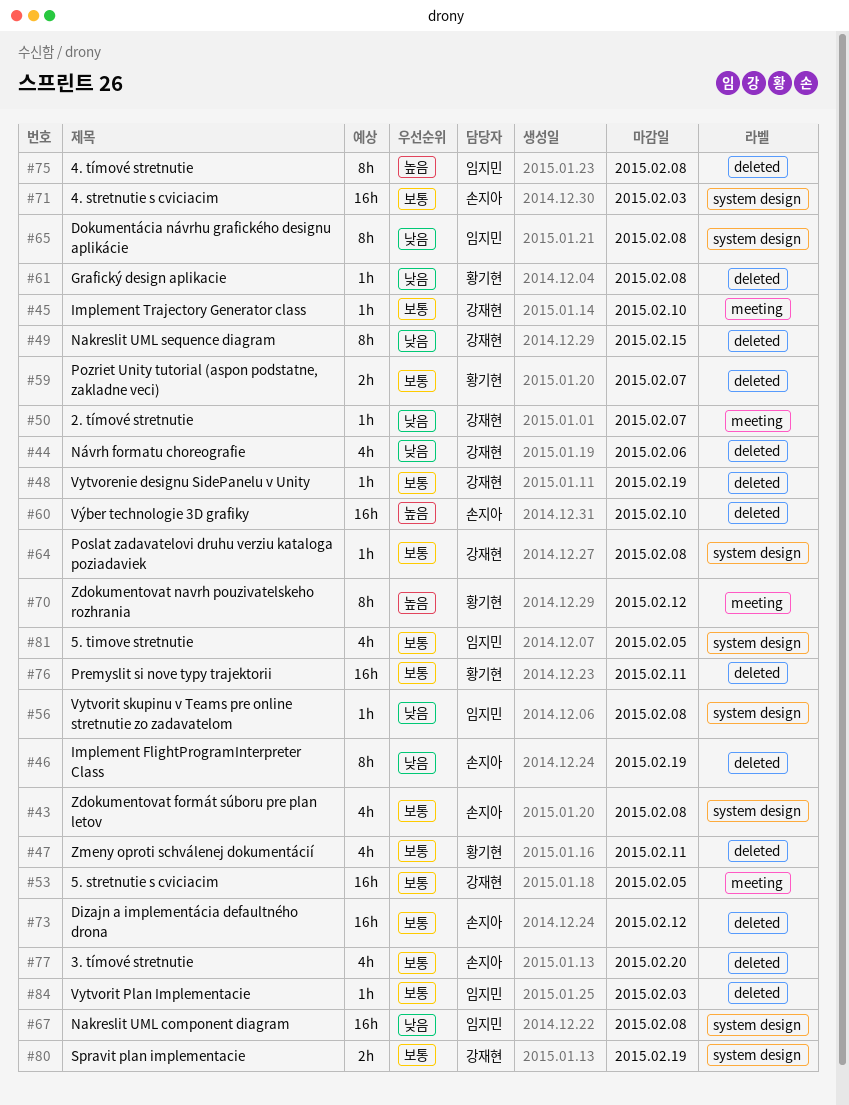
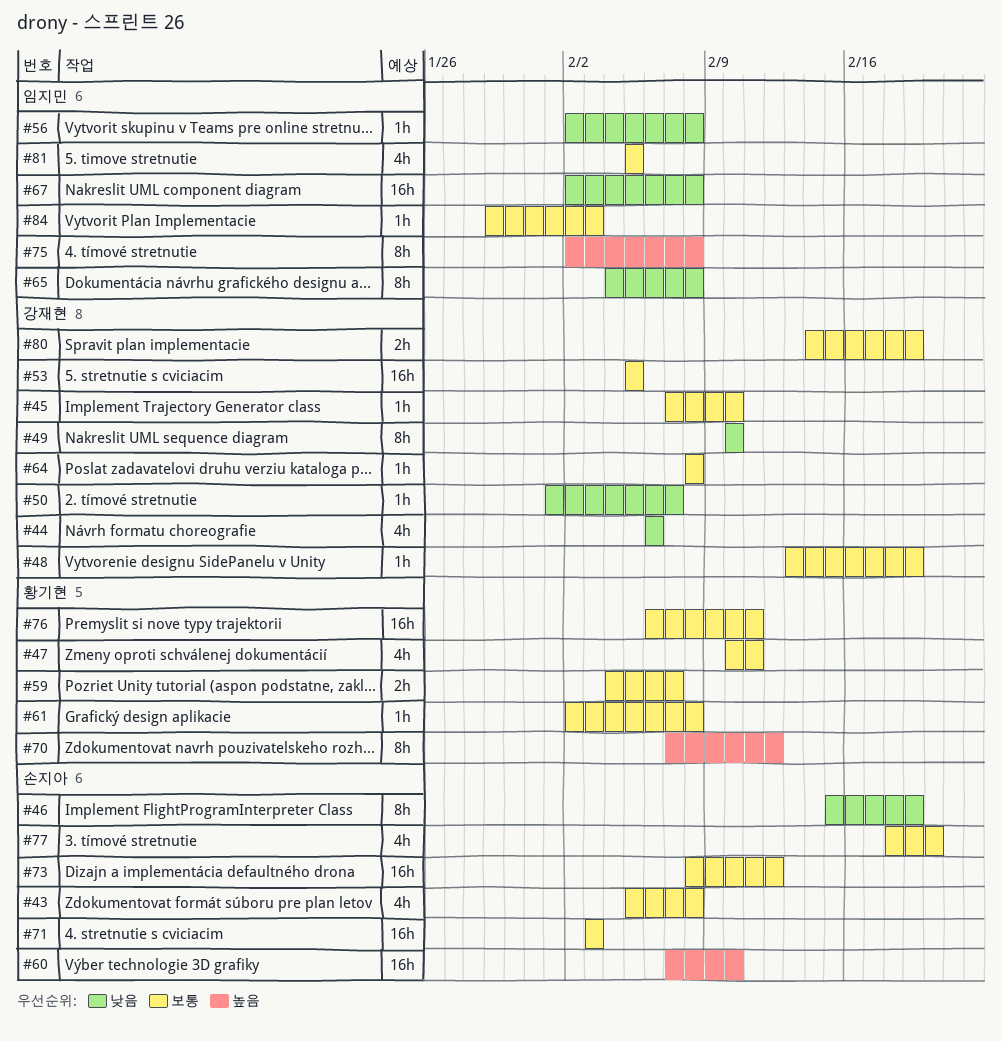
#49, due: Feb 15 -> Feb 10
#61, priority: 낮음 -> 보통

